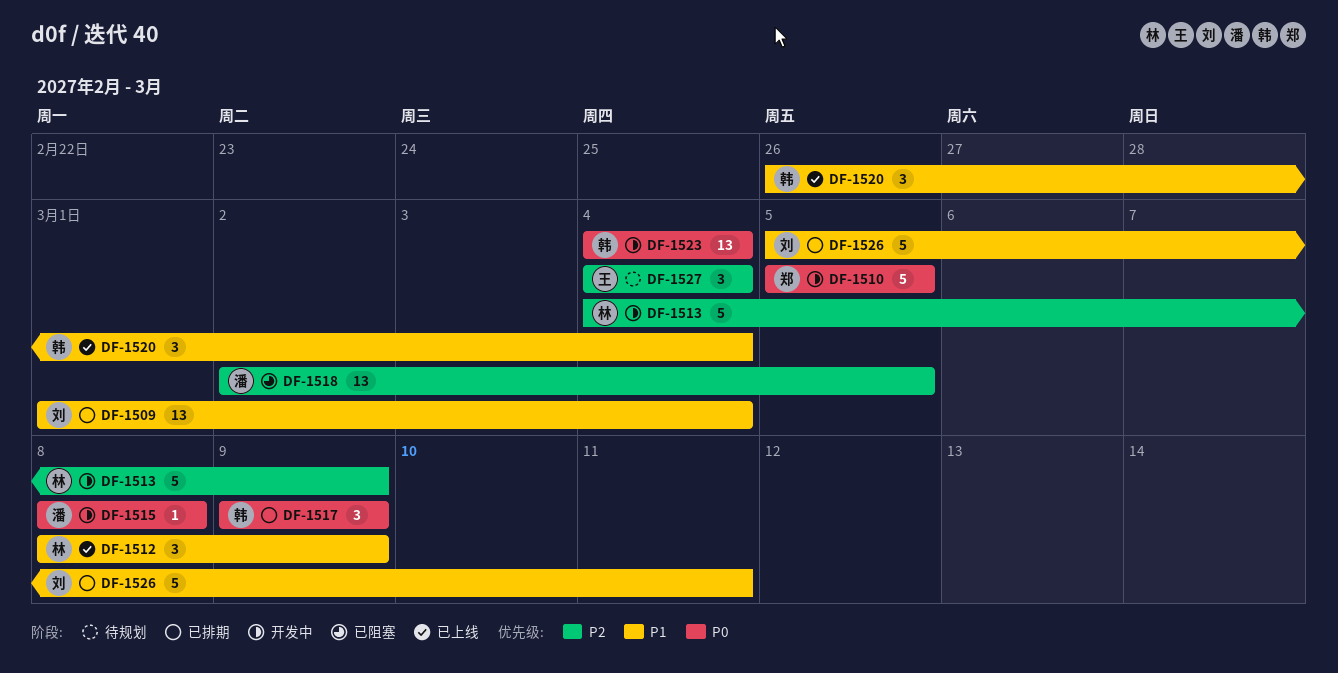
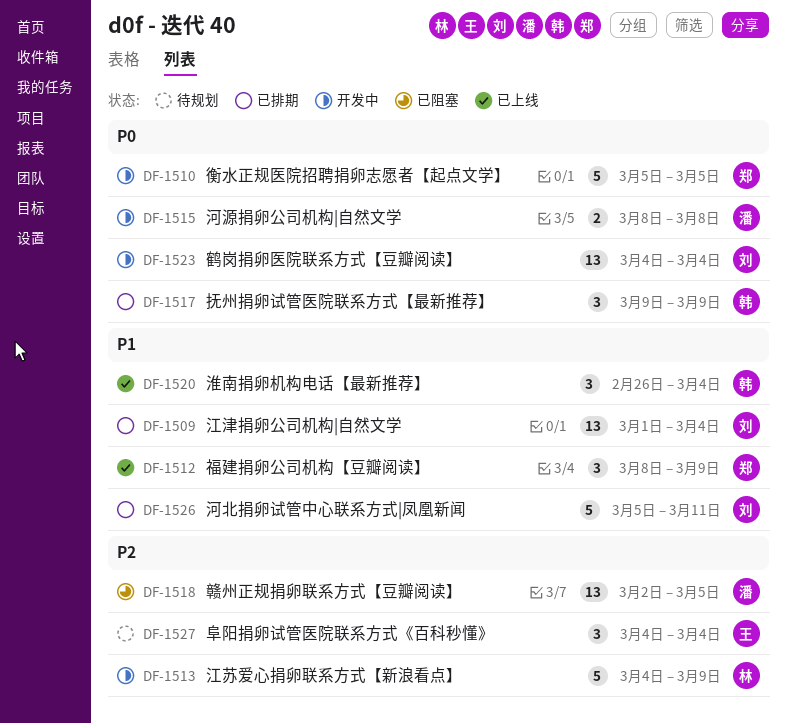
DF-1512, owner: 林 -> 郑
DF-1515, estimate: 1 -> 2
DF-1523, owner: 韩 -> 刘

